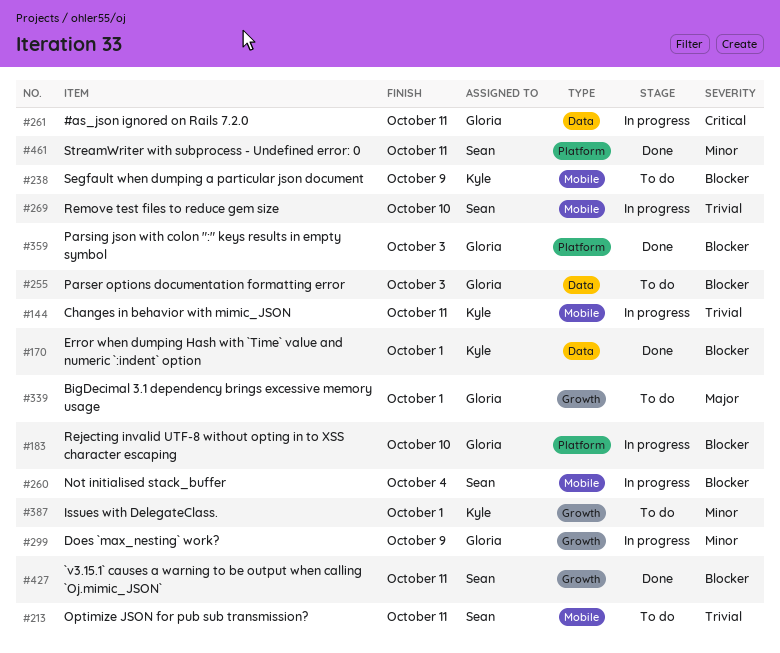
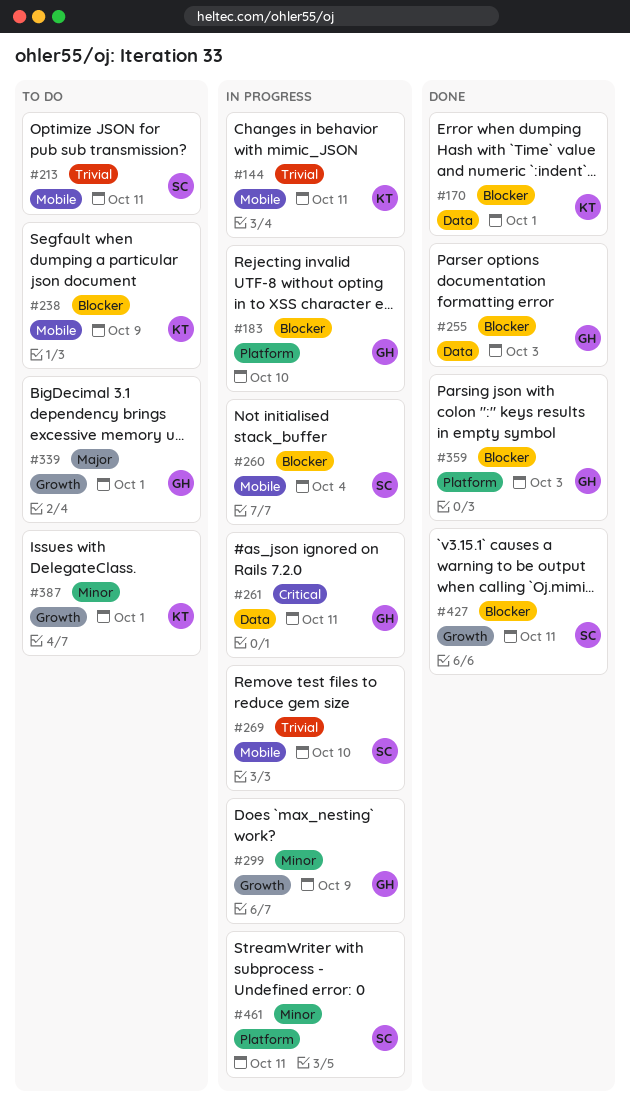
#255, status: To do -> Done
#461, status: Done -> In progress

